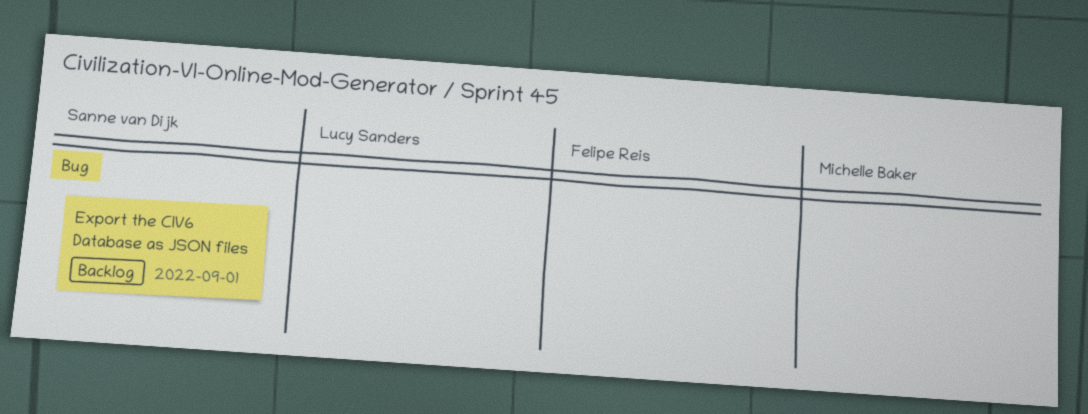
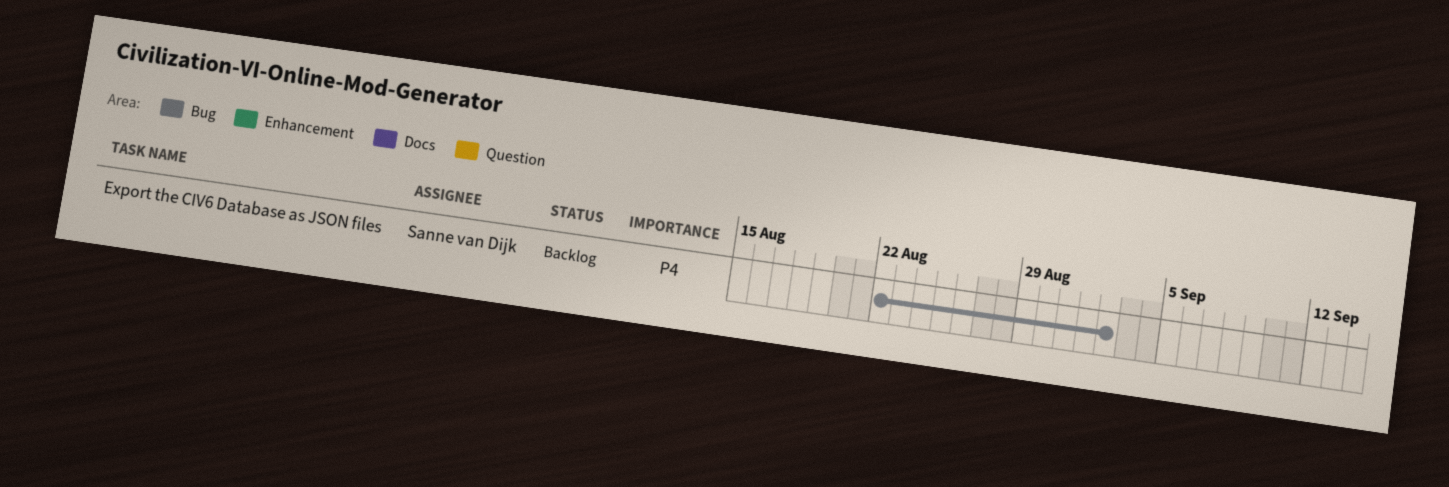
Export the CIV6 Database as JSON files, due: Sep 1 -> Sep 2

